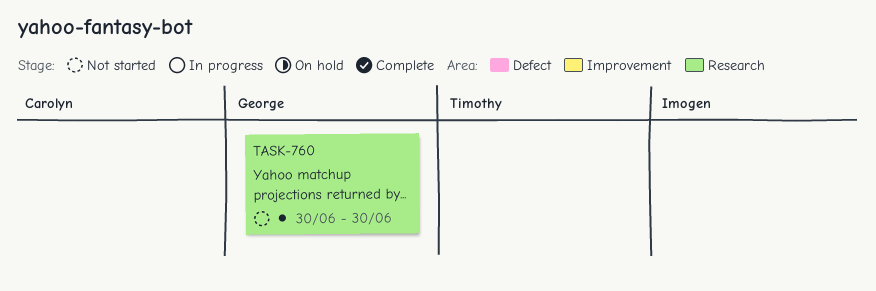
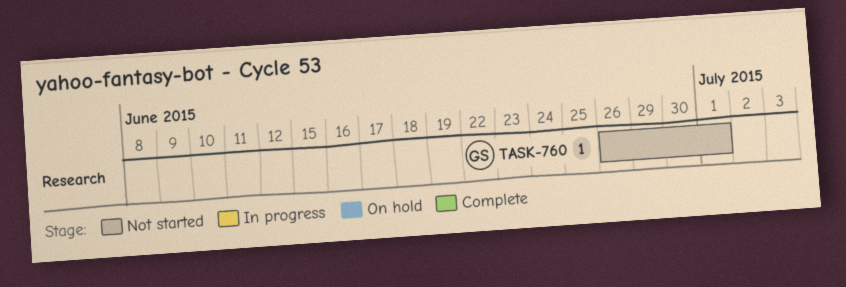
TASK-760, start: Jun 30 -> Jun 26
TASK-760, due: Jun 30 -> Jul 1

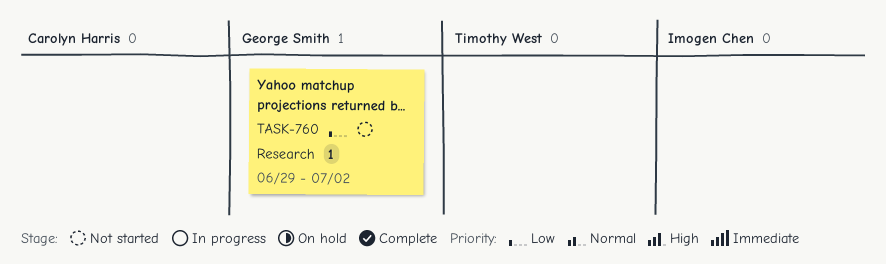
TASK-760, start: Jun 26 -> Jun 29
TASK-760, due: Jul 1 -> Jul 2

